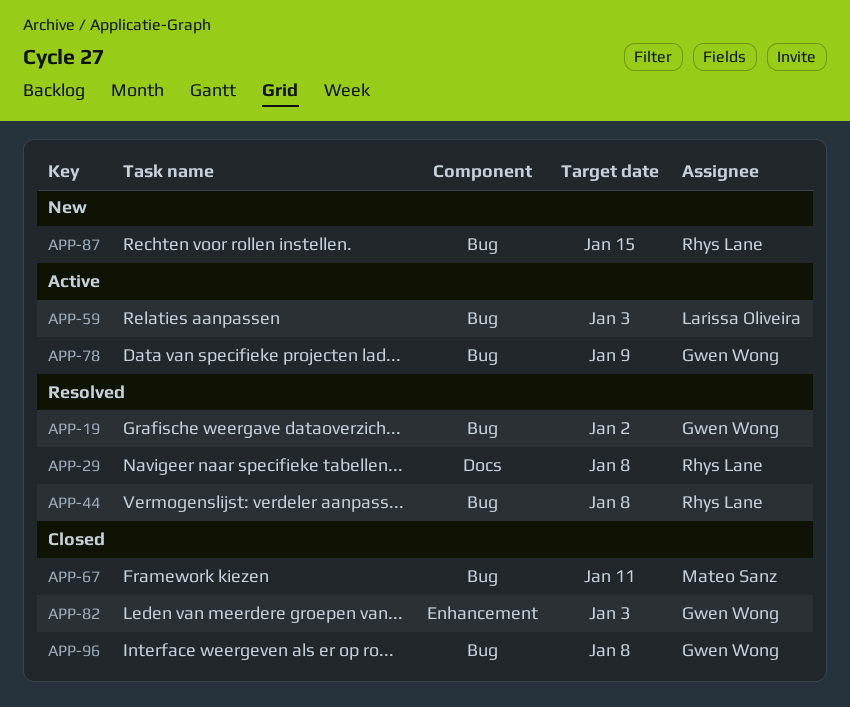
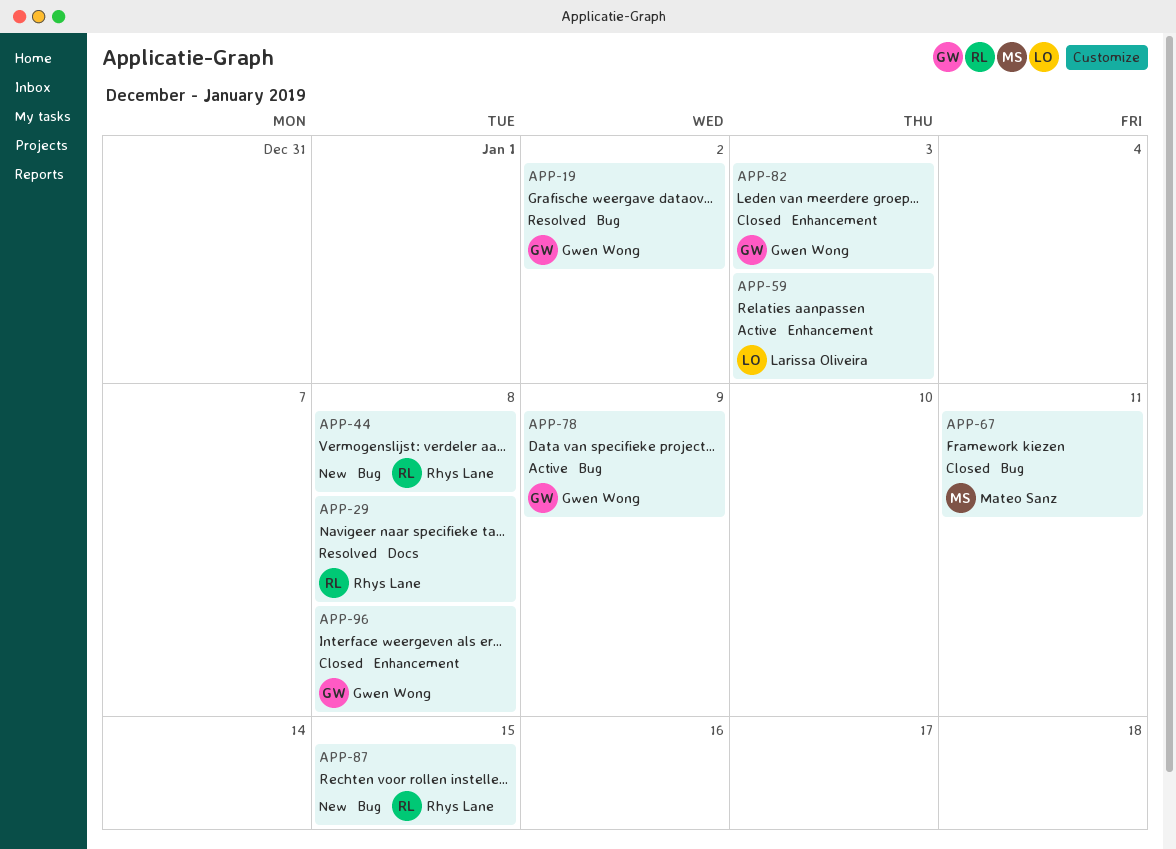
APP-44, status: Resolved -> New
APP-59, label: Bug -> Enhancement
APP-96, label: Bug -> Enhancement

